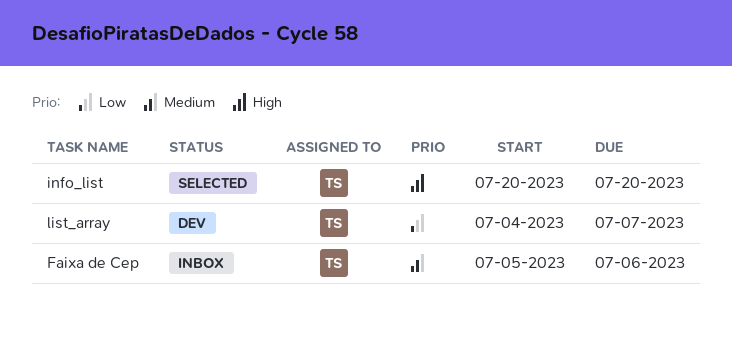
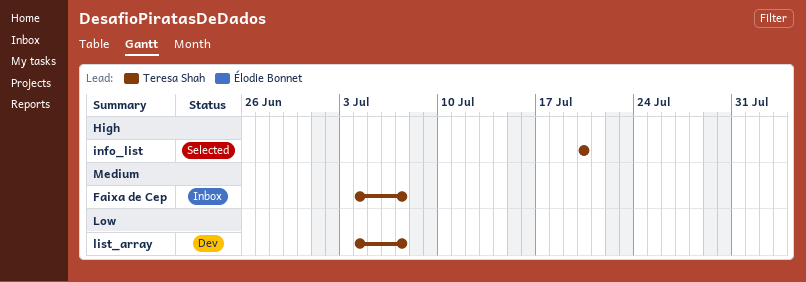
Faixa de Cep, start: Jul 5 -> Jul 4
Faixa de Cep, due: Jul 6 -> Jul 7

